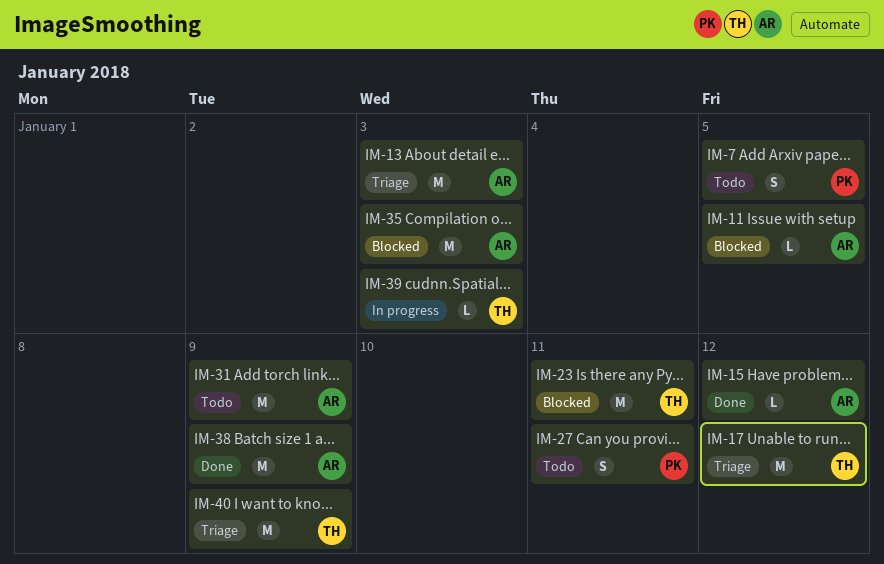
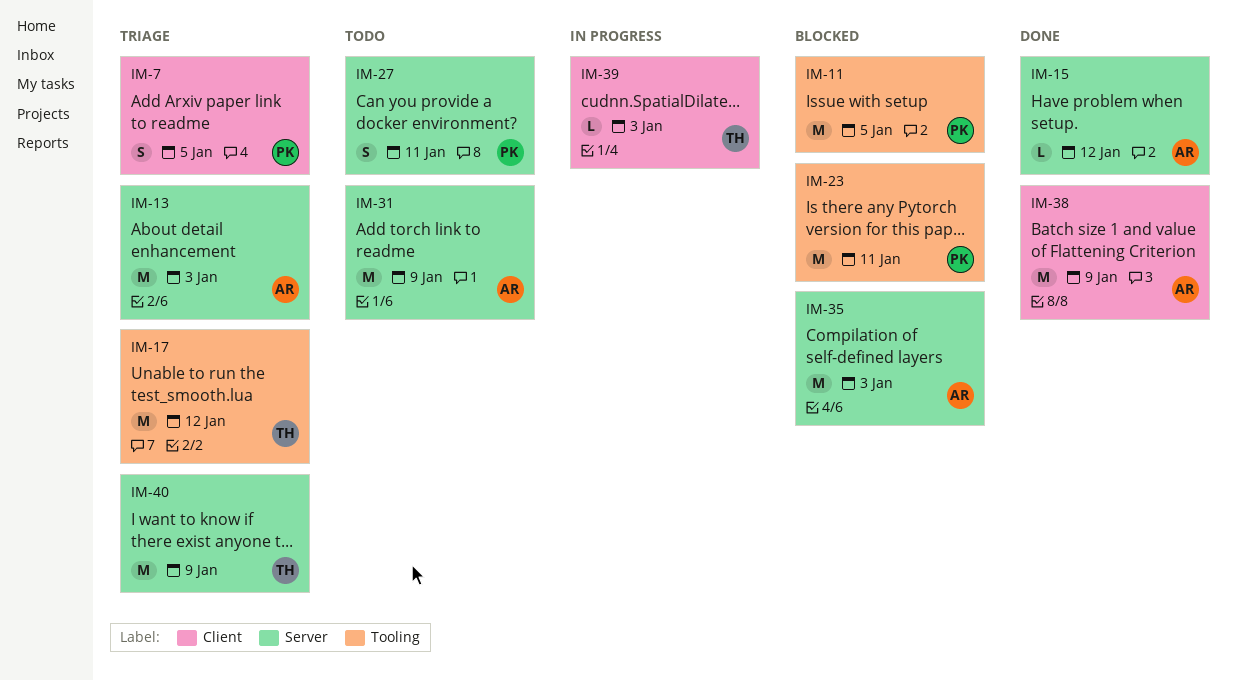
IM-7, status: Todo -> Triage
IM-11, owner: AR -> PK
IM-11, estimate: L -> M
IM-23, owner: TH -> PK

